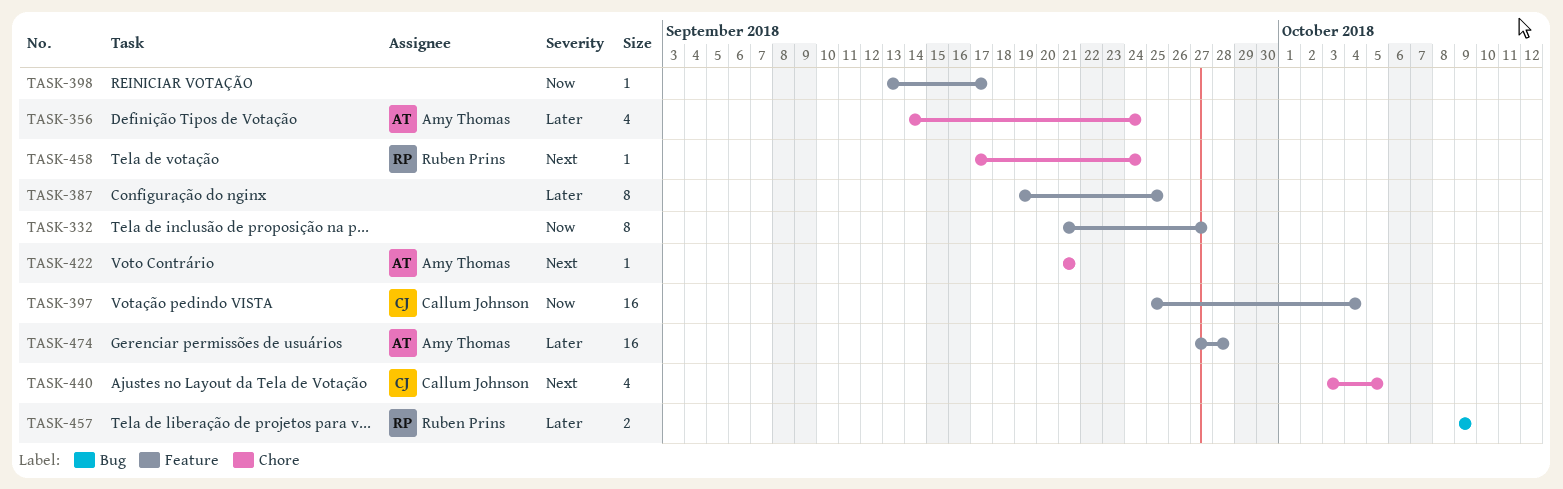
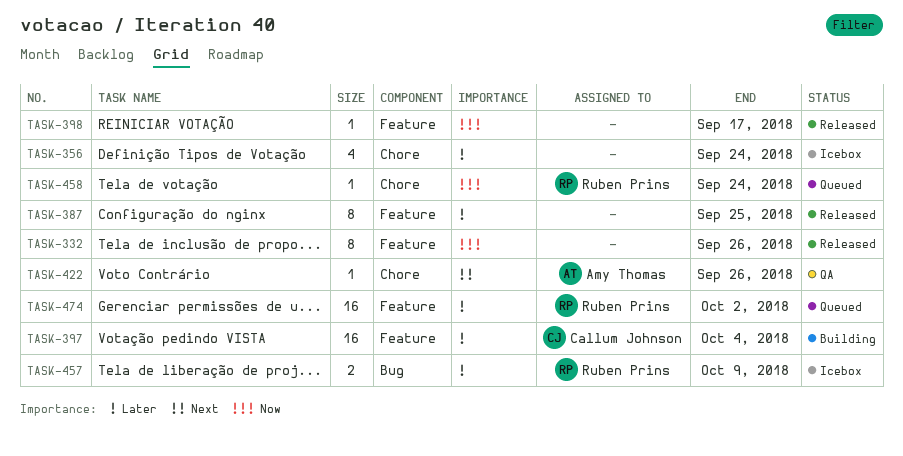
TASK-332, due: Sep 27 -> Sep 26
TASK-356, owner: Amy Thomas -> none
TASK-397, priority: Now -> Later
TASK-422, due: Sep 21 -> Sep 26
TASK-440: present -> none
TASK-458, priority: Next -> Now
TASK-474, owner: Amy Thomas -> Ruben Prins
TASK-474, due: Sep 28 -> Oct 2

